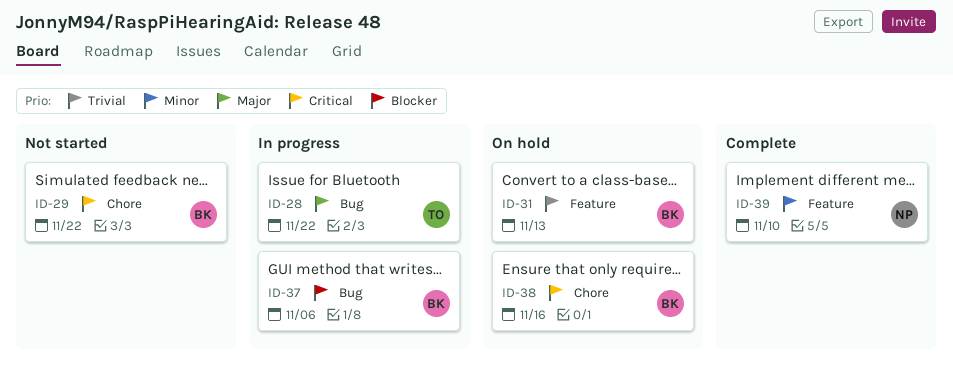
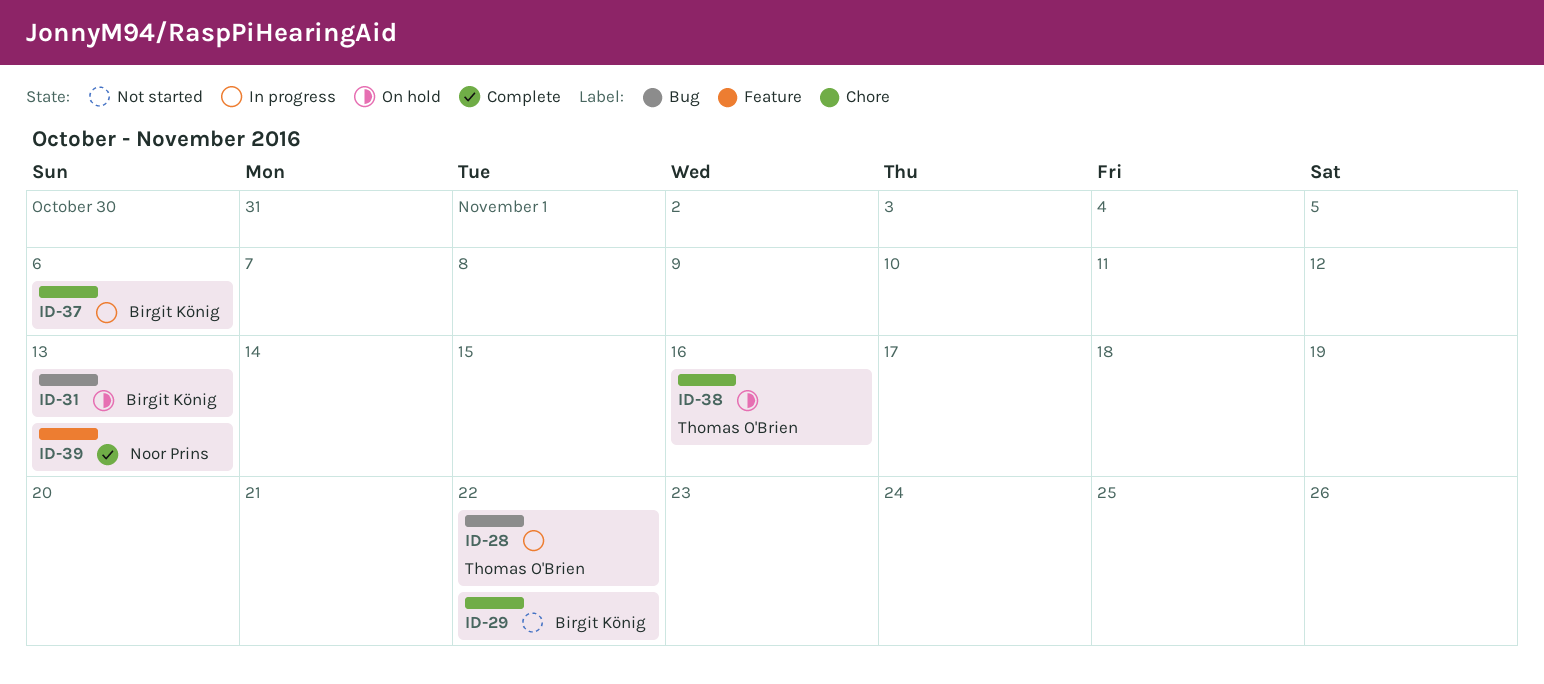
ID-31, label: Feature -> Bug
ID-37, label: Bug -> Chore
ID-38, owner: Birgit König -> Thomas O'Brien
ID-39, due: Nov 10 -> Nov 13

